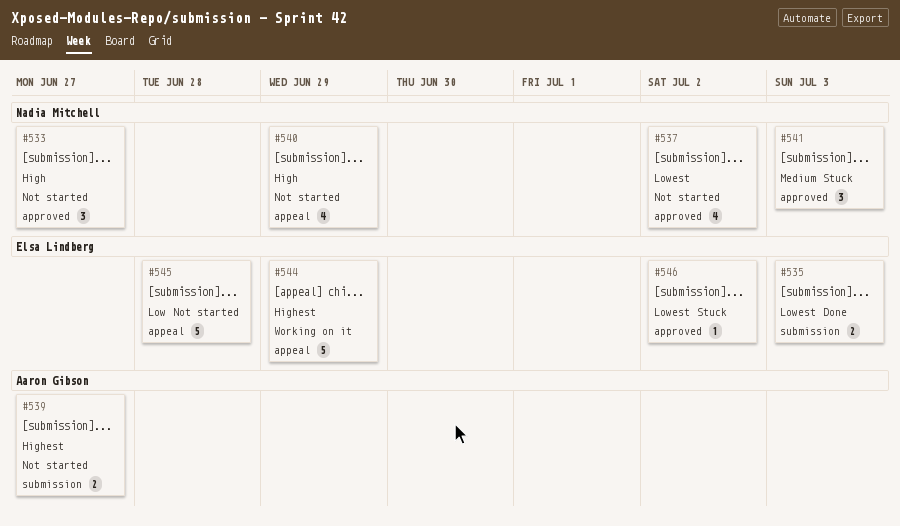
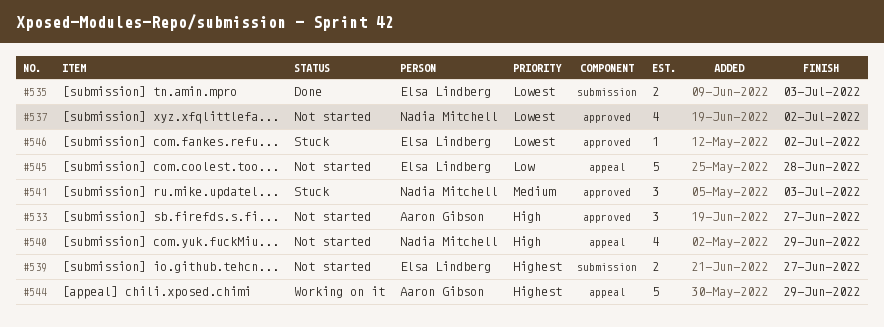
#533, owner: Nadia Mitchell -> Aaron Gibson
#539, owner: Aaron Gibson -> Elsa Lindberg
#544, owner: Elsa Lindberg -> Aaron Gibson

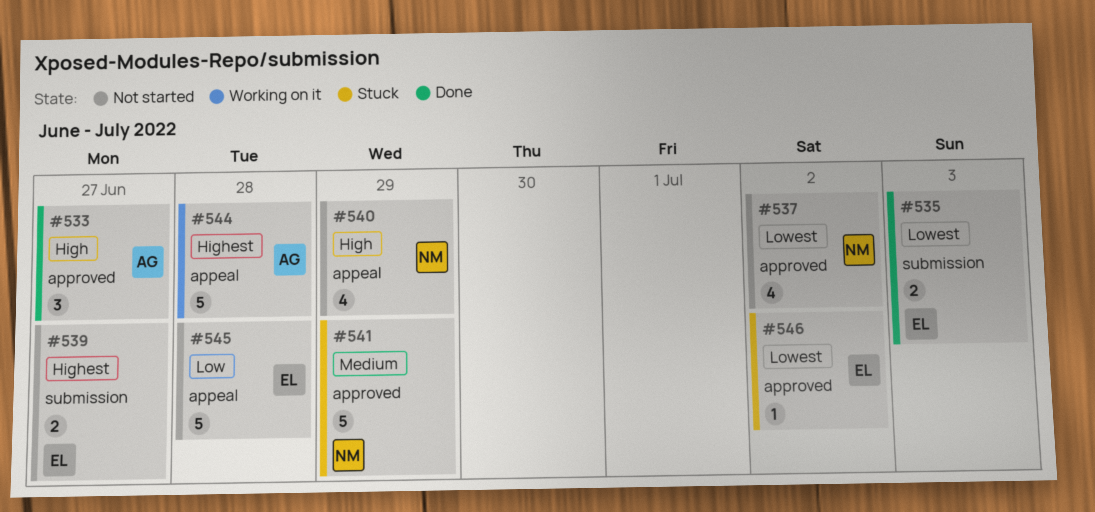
#533, status: Not started -> Done
#541, estimate: 3 -> 5
#541, due: Jul 3 -> Jun 29
#544, due: Jun 29 -> Jun 28

